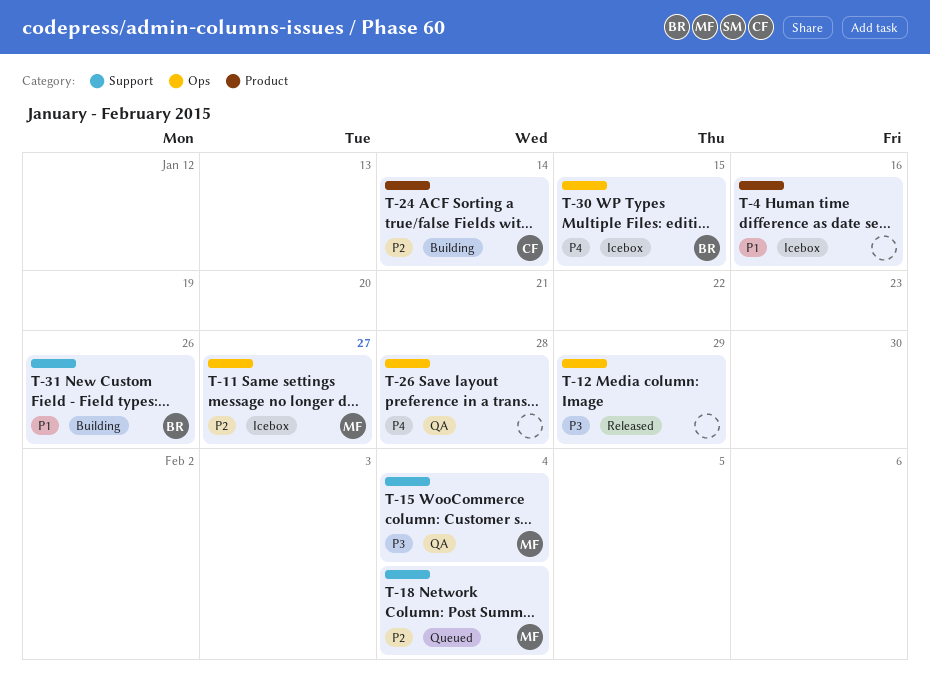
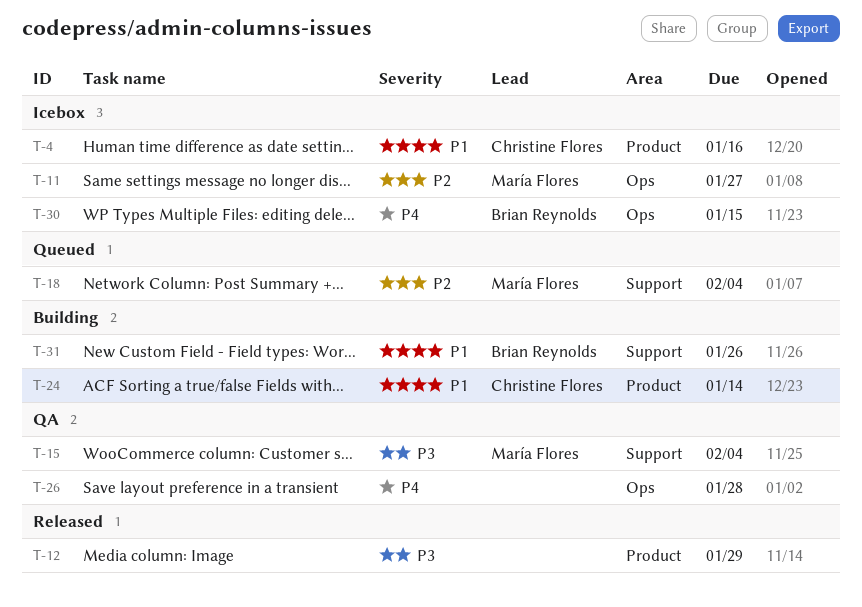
T-4, owner: none -> Christine Flores
T-12, label: Ops -> Product
T-24, priority: P2 -> P1

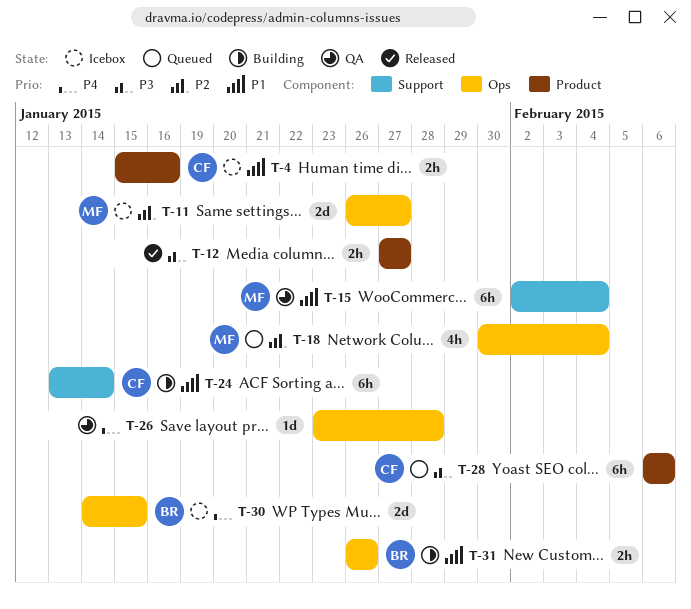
T-12, due: Jan 29 -> Jan 27
T-15, priority: P3 -> P1
T-18, label: Support -> Ops
T-24, label: Product -> Support
T-28: none -> present
T-31, label: Support -> Ops

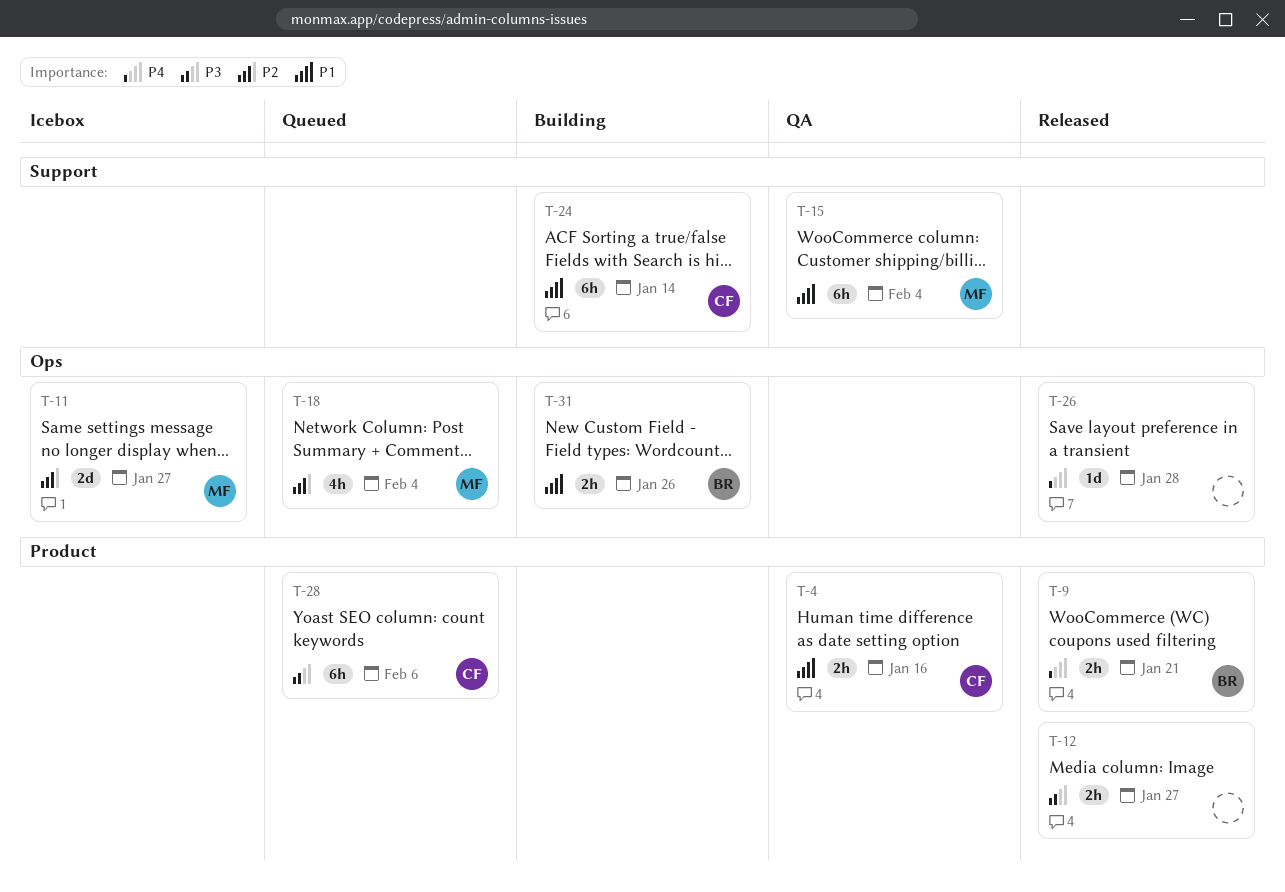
T-4, status: Icebox -> QA
T-9: none -> present
T-26, status: QA -> Released
T-30: present -> none

